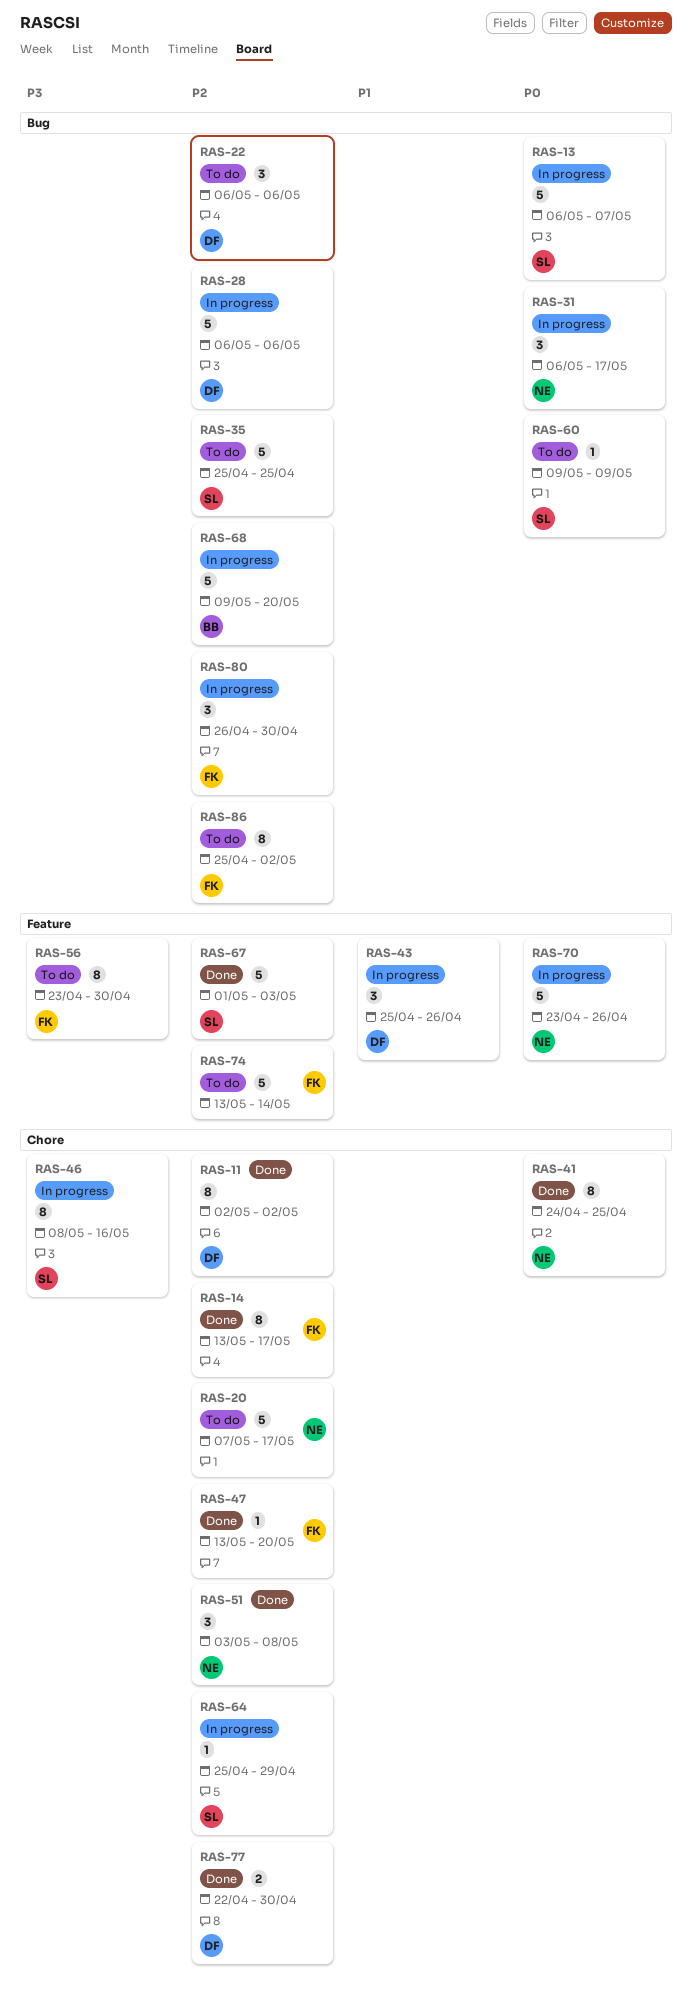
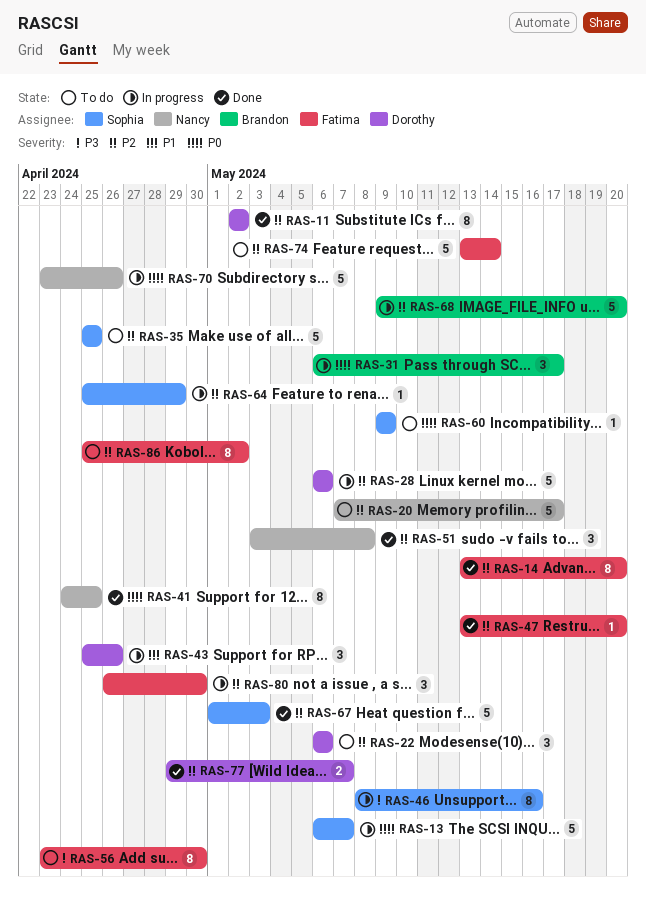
RAS-14, due: May 17 -> May 20
RAS-31, owner: Nancy -> Brandon
RAS-77, start: Apr 22 -> Apr 29
RAS-77, due: Apr 30 -> May 7

